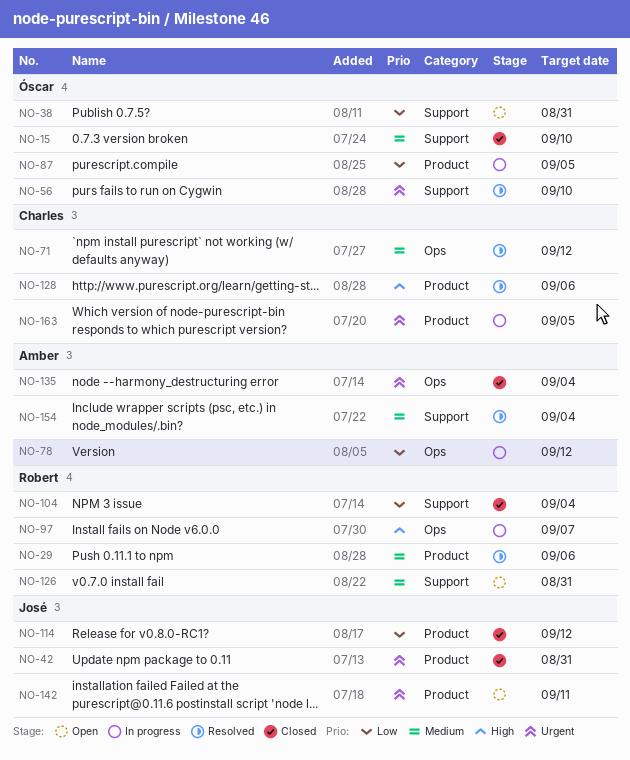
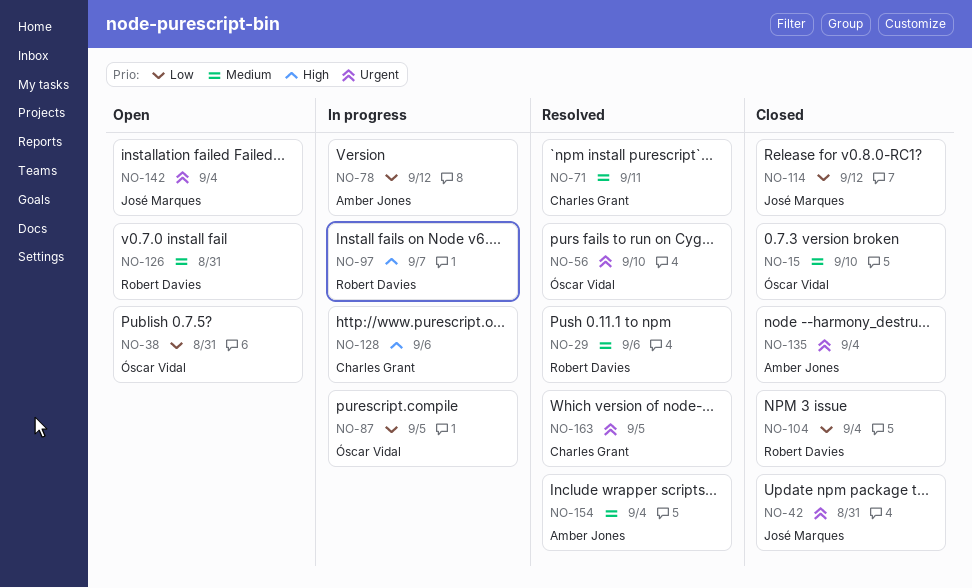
NO-71, due: Sep 12 -> Sep 11
NO-128, status: Resolved -> In progress
NO-142, due: Sep 11 -> Sep 4
NO-163, status: In progress -> Resolved

